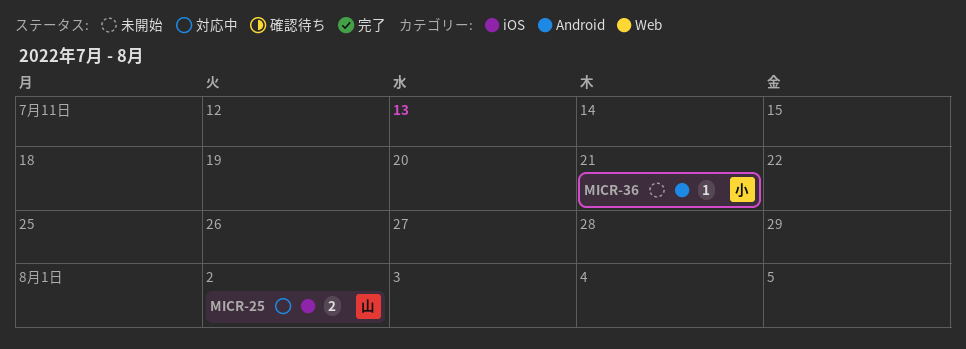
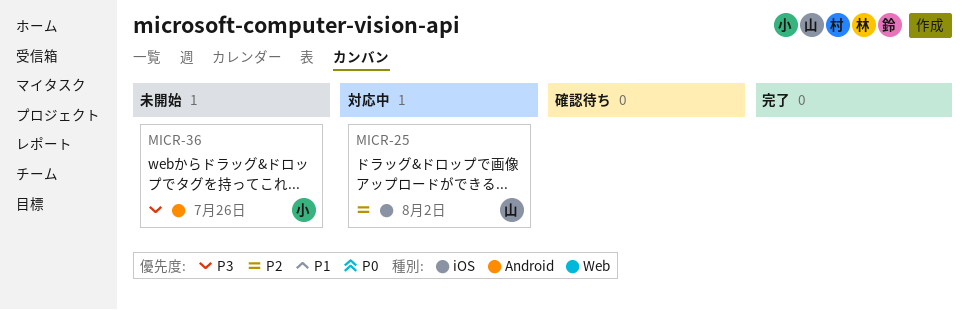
MICR-36, due: Jul 21 -> Jul 26

